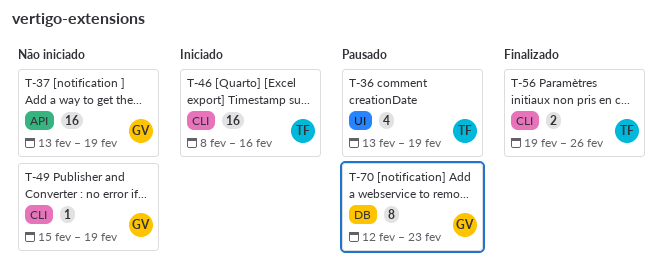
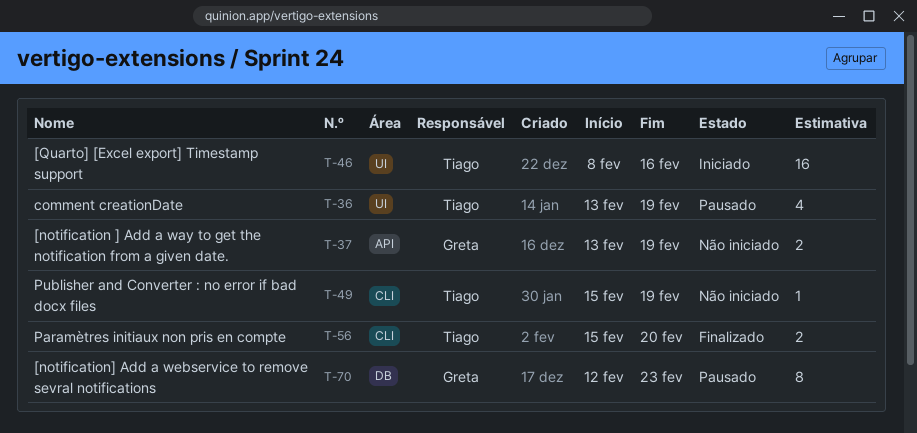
T-37, estimate: 16 -> 2
T-46, label: CLI -> UI
T-49, owner: Greta -> Tiago
T-56, start: Feb 19 -> Feb 15
T-56, due: Feb 26 -> Feb 20

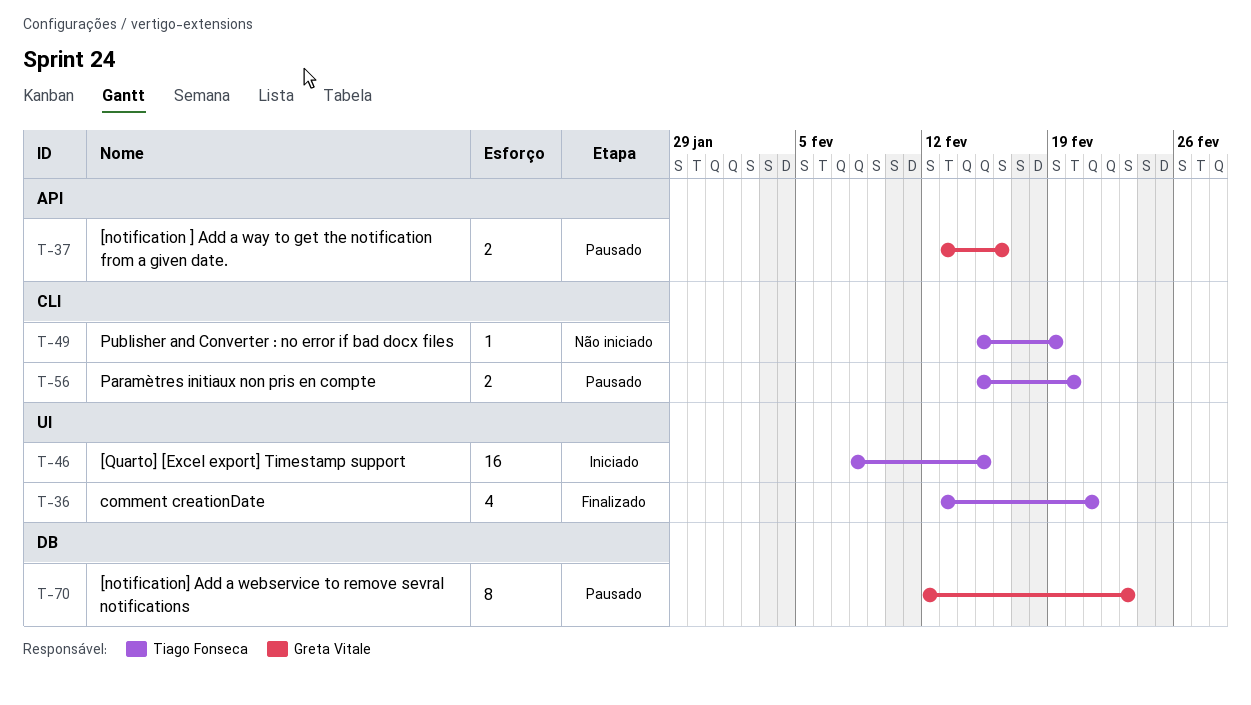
T-36, status: Pausado -> Finalizado
T-36, due: Feb 19 -> Feb 21
T-37, status: Não iniciado -> Pausado
T-37, due: Feb 19 -> Feb 16
T-46, due: Feb 16 -> Feb 15
T-56, status: Finalizado -> Pausado

